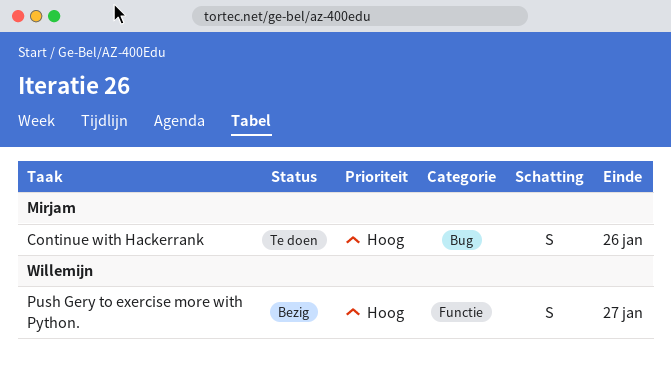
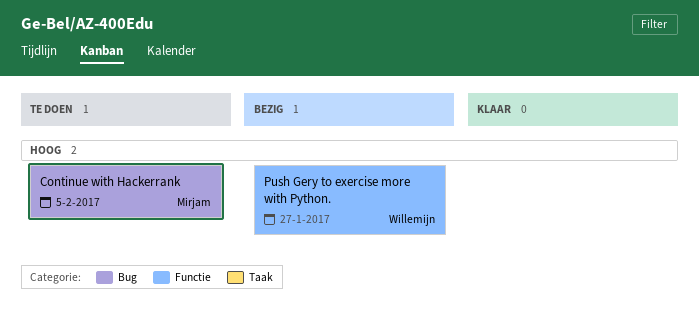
Continue with Hackerrank, due: Jan 26 -> Feb 5

